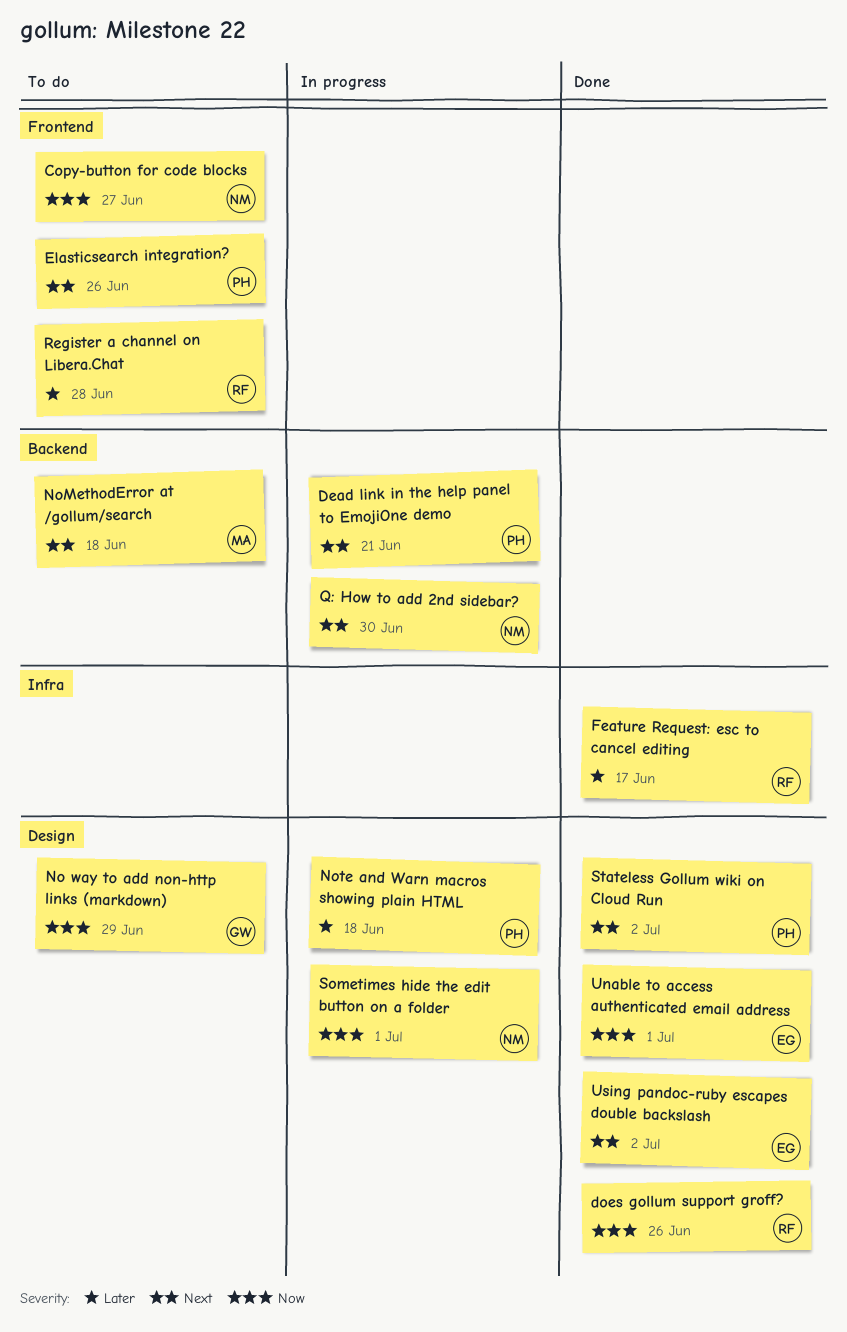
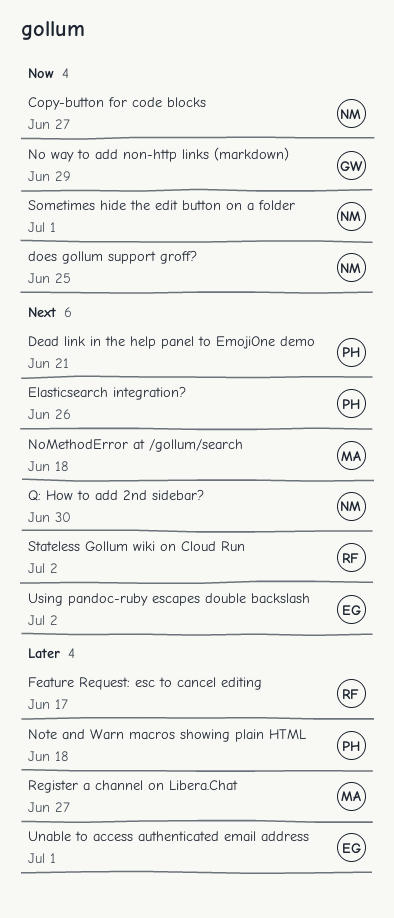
does gollum support groff?, owner: RF -> NM
does gollum support groff?, due: Jun 26 -> Jun 25
Register a channel on Libera.Chat, owner: RF -> MA
Register a channel on Libera.Chat, due: Jun 28 -> Jun 27
Stateless Gollum wiki on Cloud Run, owner: PH -> RF
Unable to access authenticated email address, priority: Now -> Later

